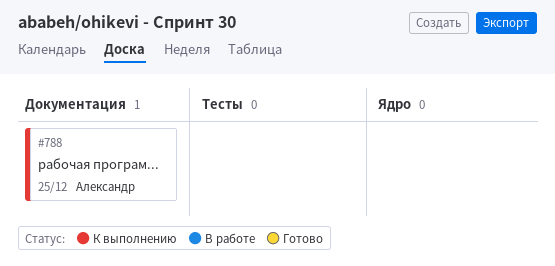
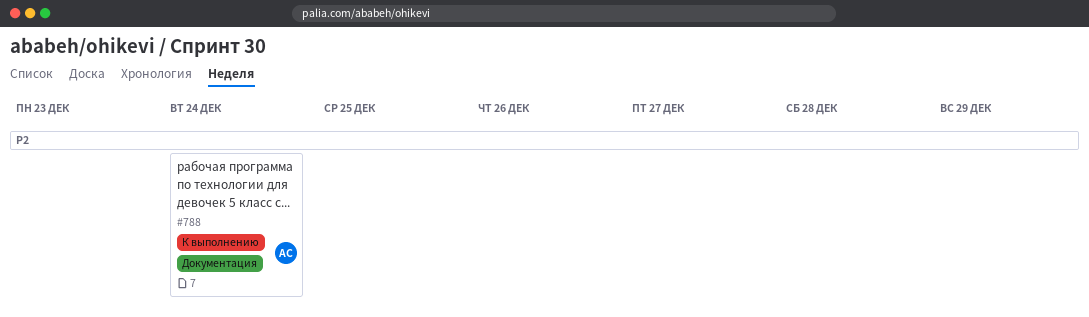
#788, due: Dec 25 -> Dec 24

